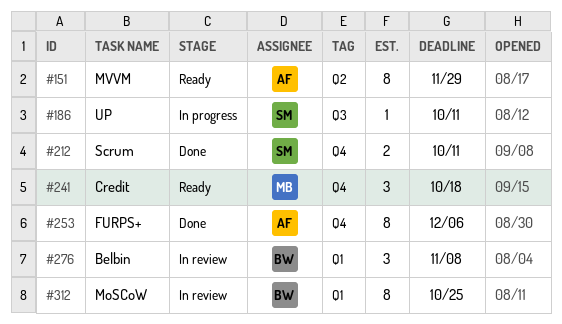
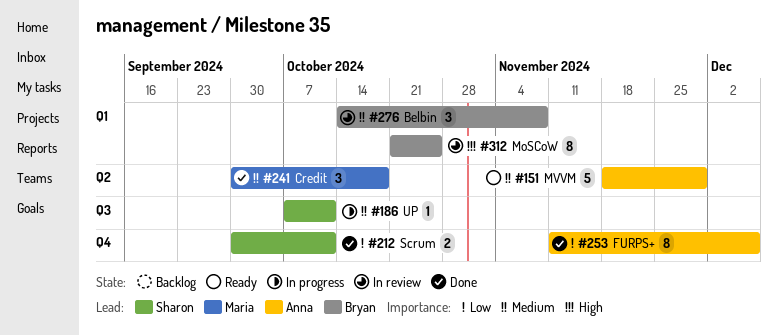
#151, estimate: 8 -> 5
#241, status: Ready -> Done
#241, label: Q4 -> Q2

